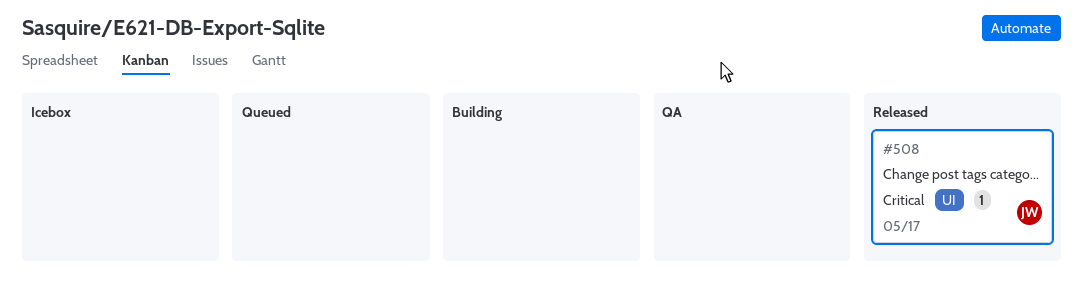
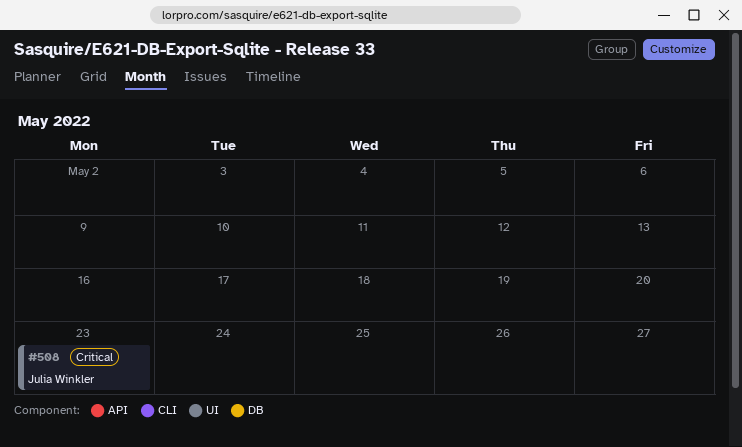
#508, due: May 17 -> May 23

